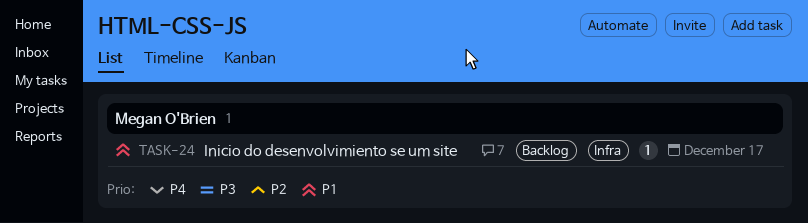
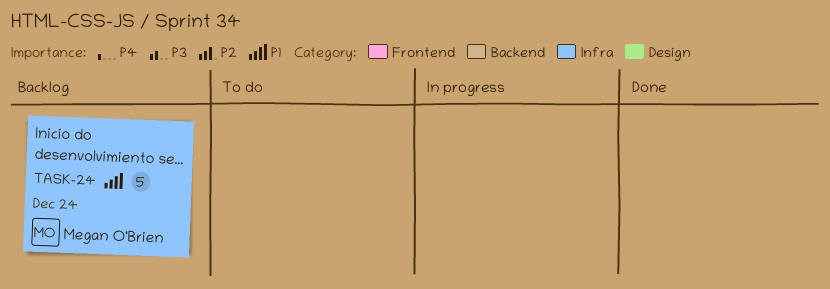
TASK-24, estimate: 1 -> 5
TASK-24, due: Dec 17 -> Dec 24

